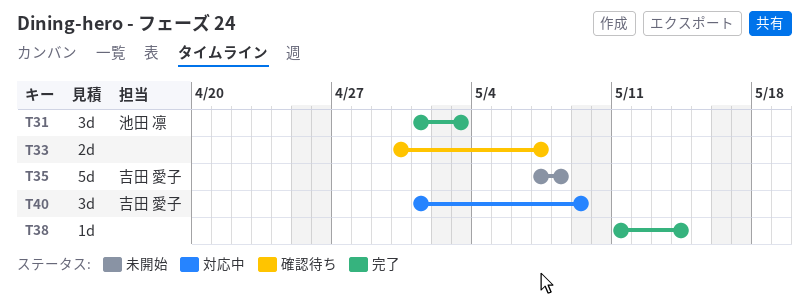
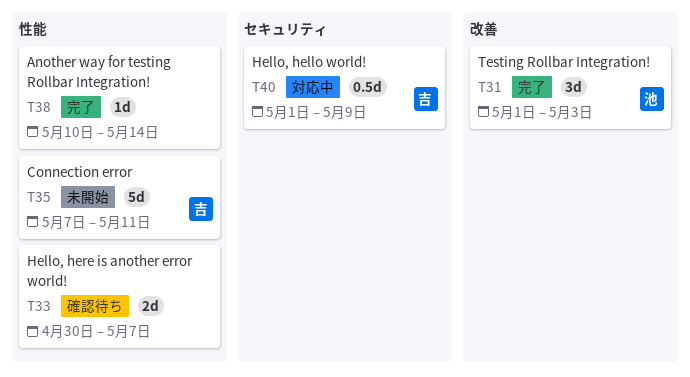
T35, due: May 8 -> May 11
T38, start: May 11 -> May 10
T40, estimate: 3d -> 0.5d

